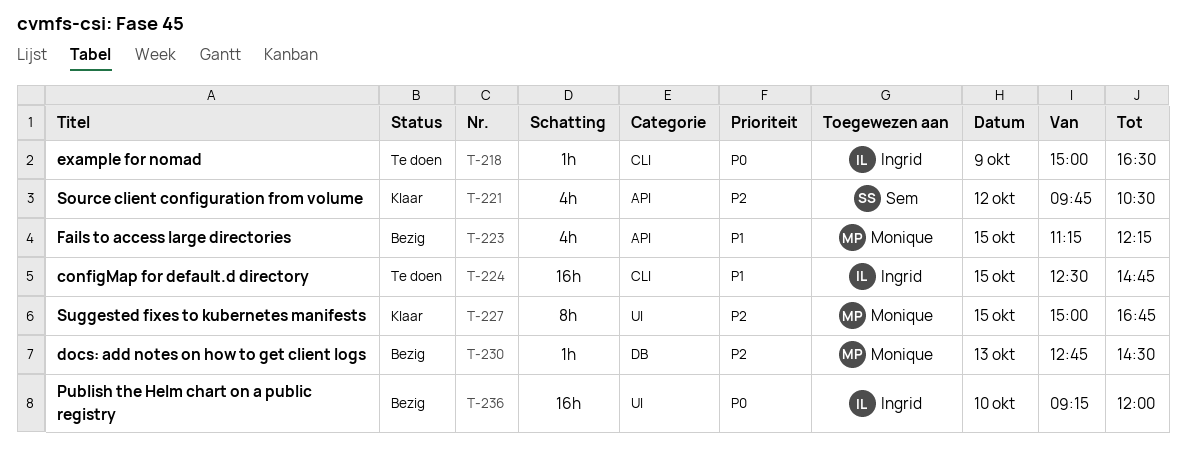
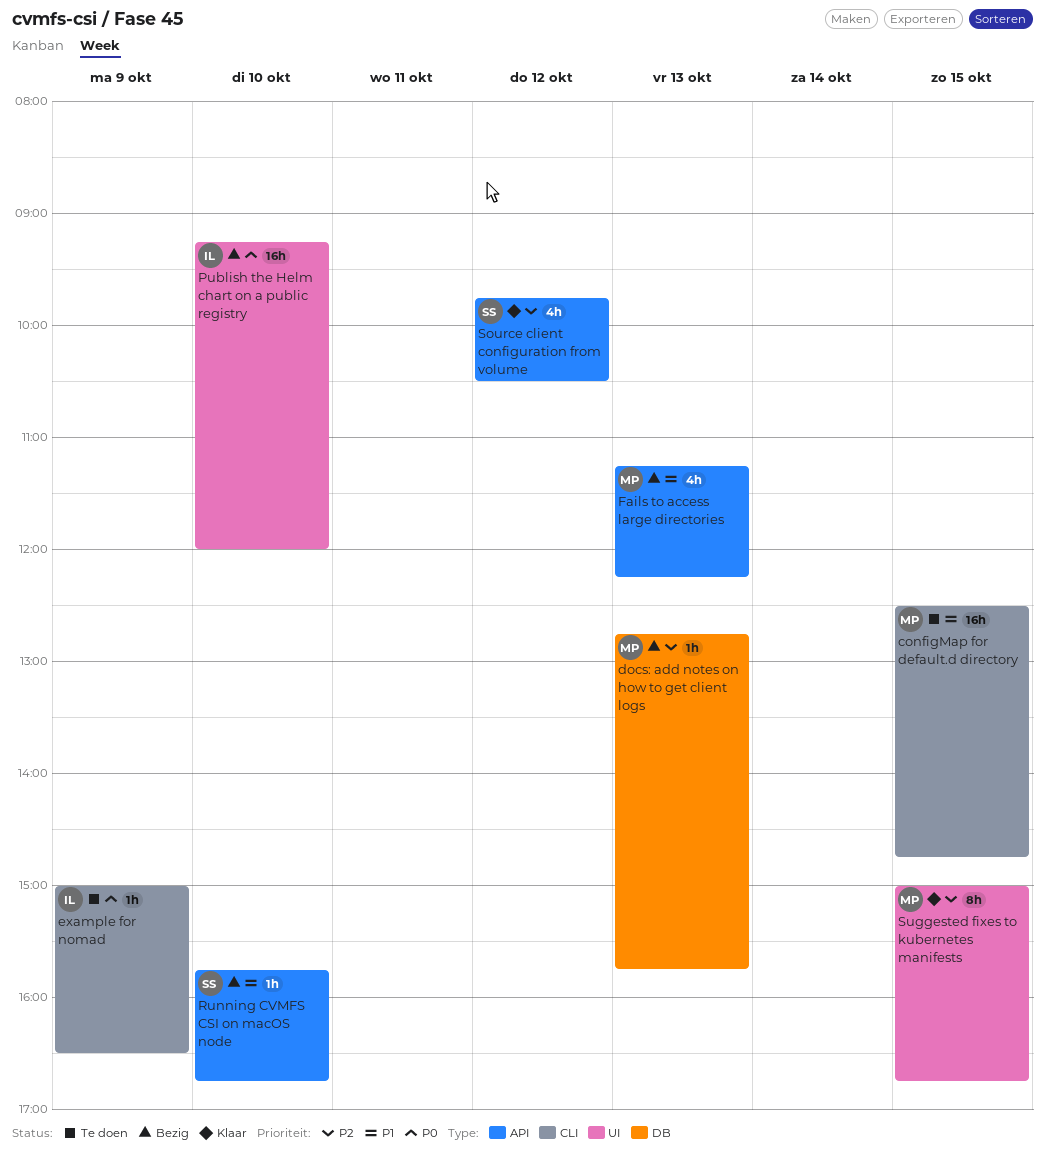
configMap for default.d directory, owner: Ingrid -> Monique
docs: add notes on how to get client logs, ends: 14:30 -> 15:45
Fails to access large directories, day: Oct 15 -> Oct 13
Running CVMFS CSI on macOS node: none -> present

